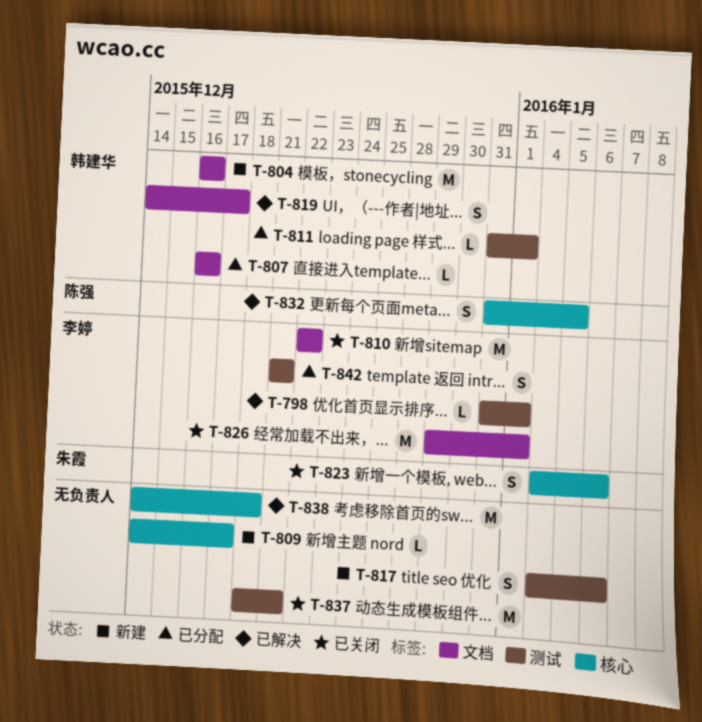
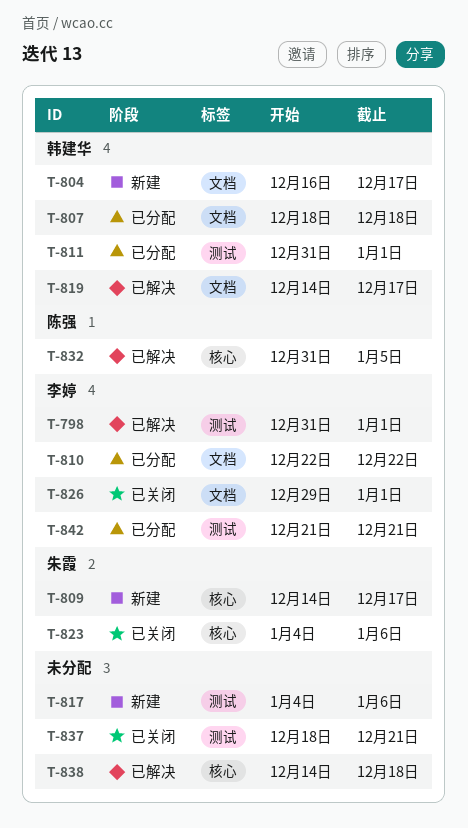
T-804, due: Dec 16 -> Dec 17
T-807, start: Dec 16 -> Dec 18
T-807, due: Dec 16 -> Dec 18
T-809, owner: none -> 朱霞
T-810, status: 已关闭 -> 已分配

